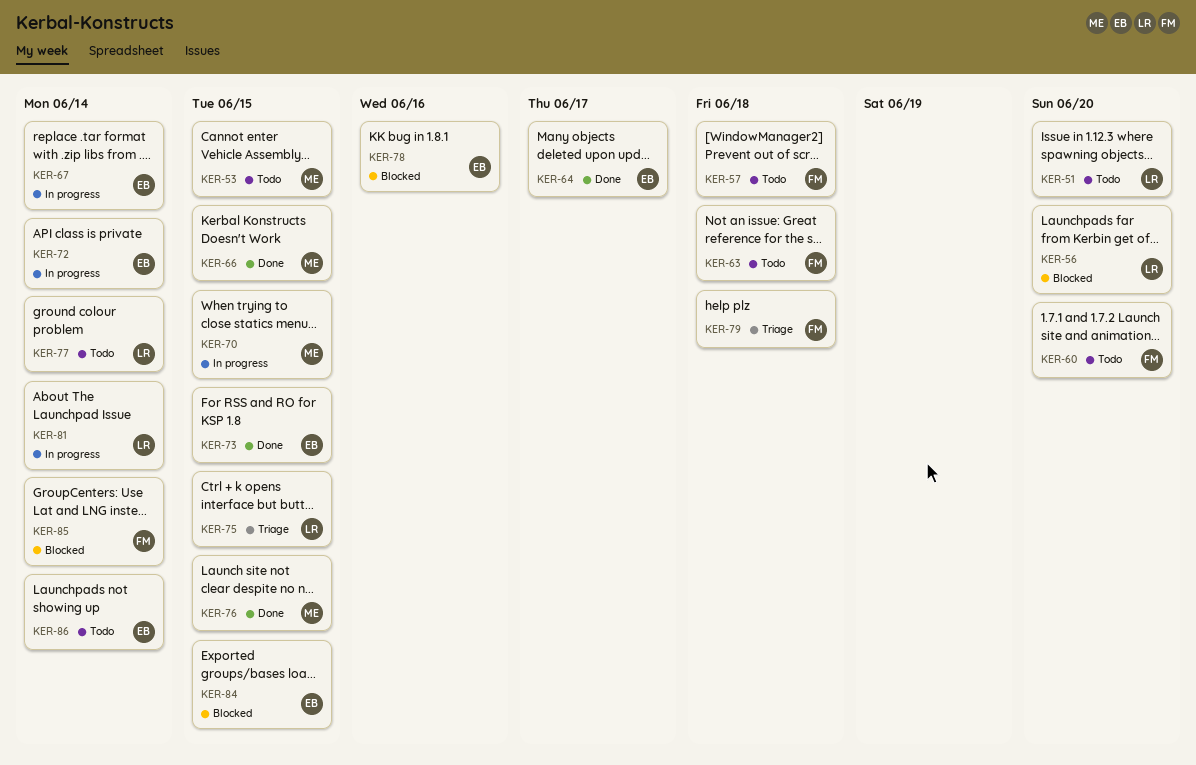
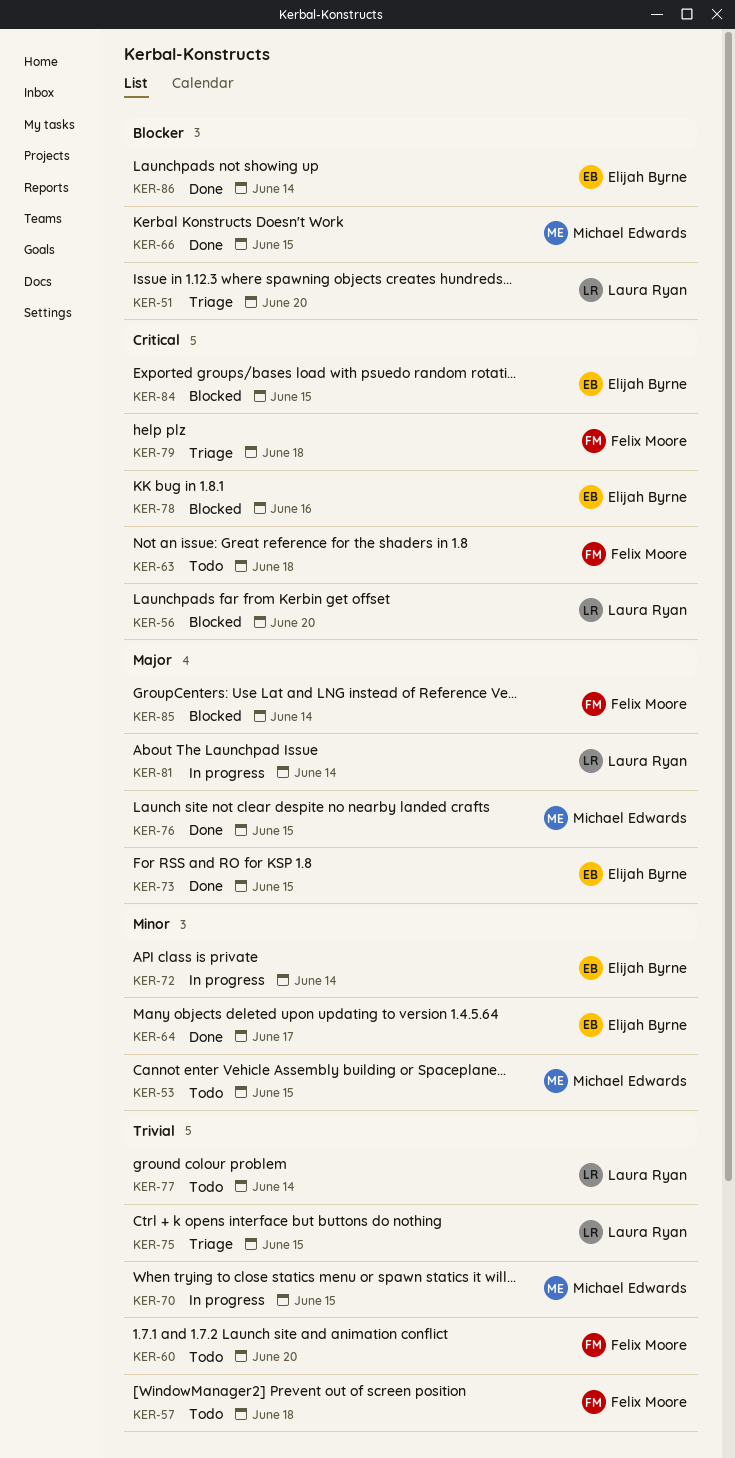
KER-51, status: Todo -> Triage
KER-67: present -> none
KER-86, status: Todo -> Done

